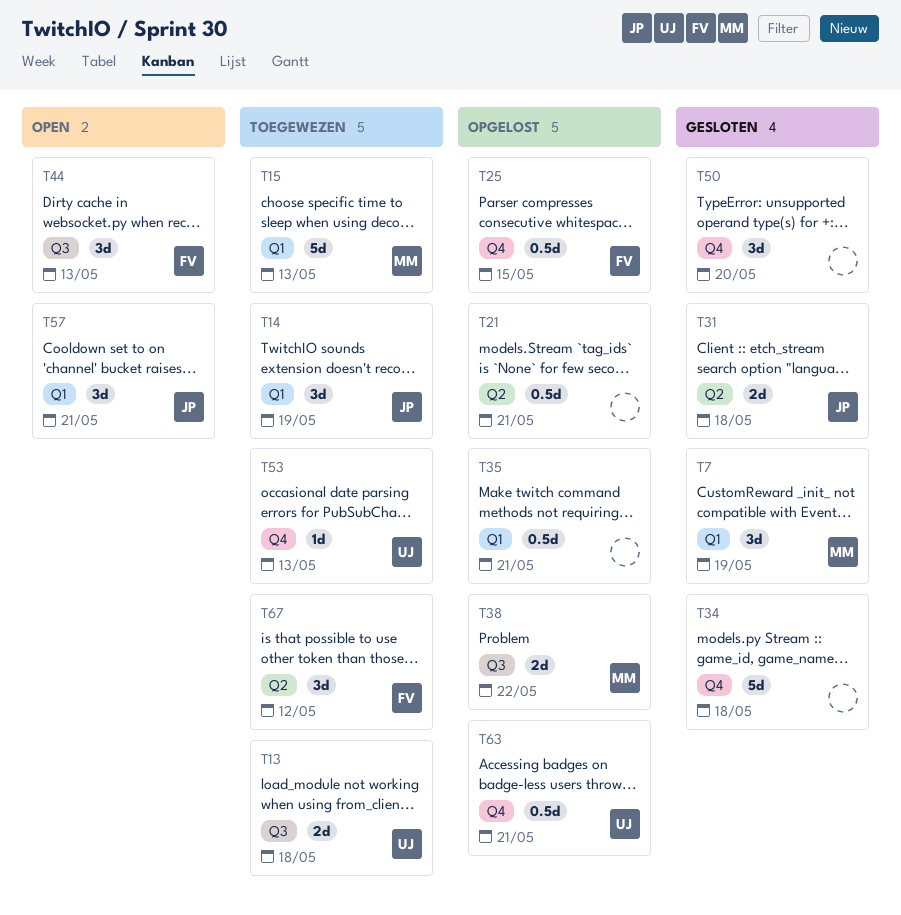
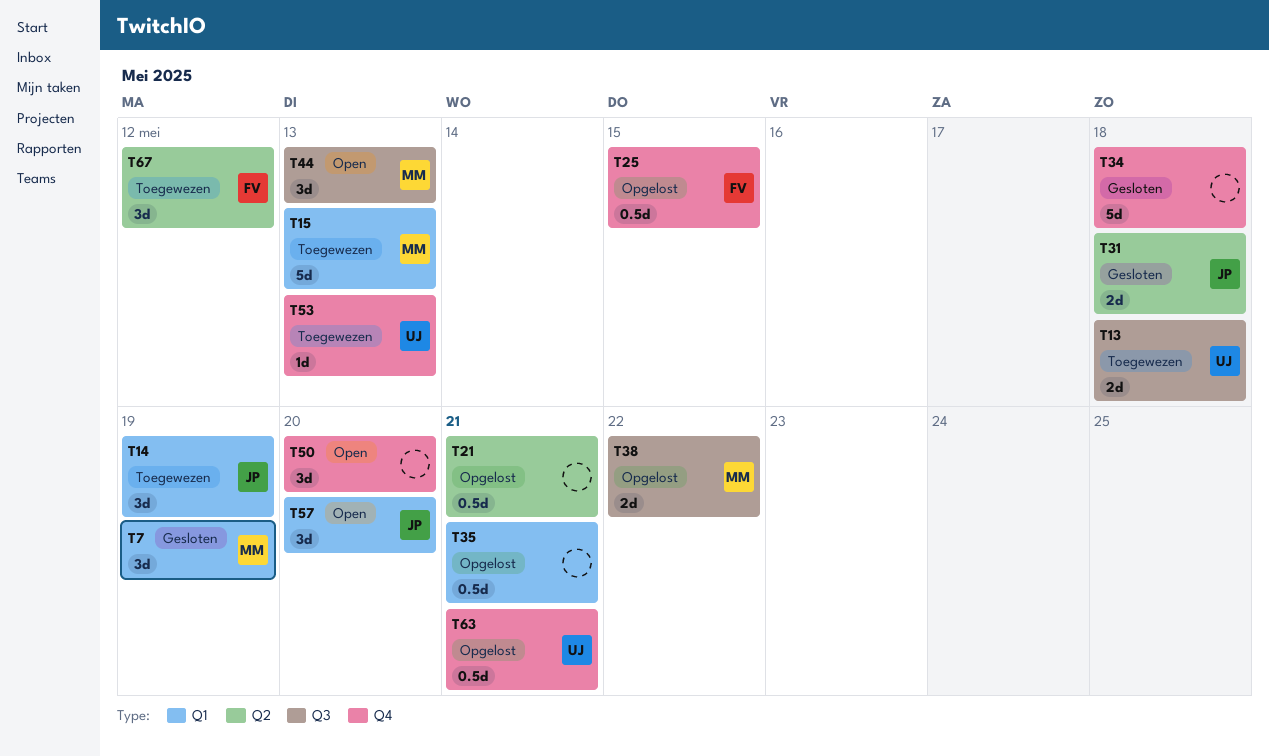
T44, owner: FV -> MM
T50, status: Gesloten -> Open
T57, due: May 21 -> May 20

